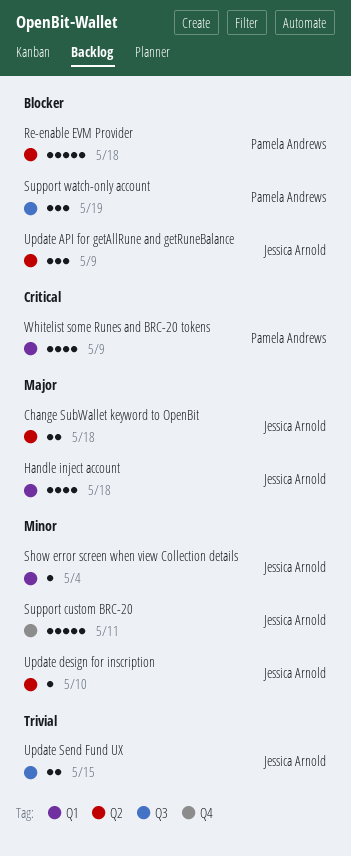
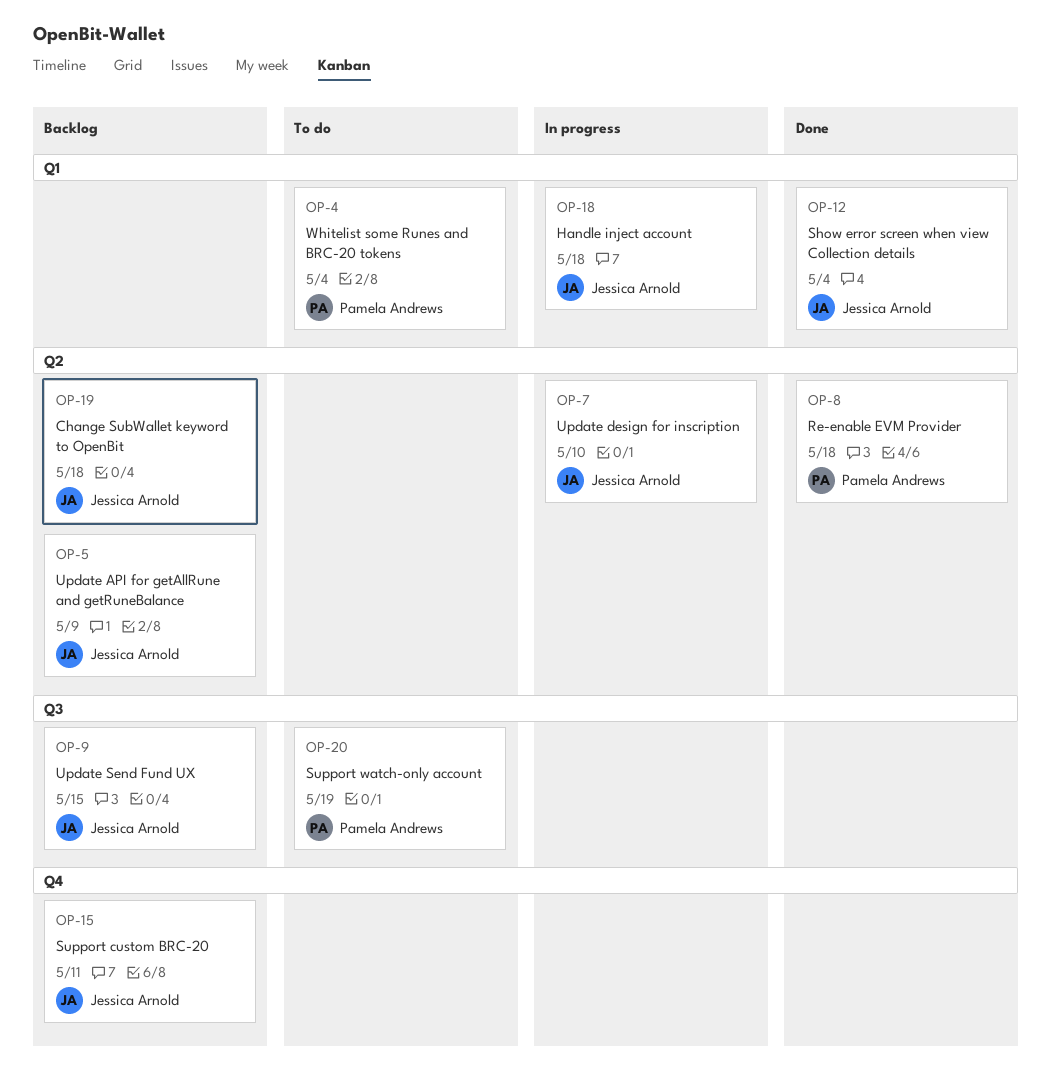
Whitelist some Runes and BRC-20 tokens, due: May 9 -> May 4

